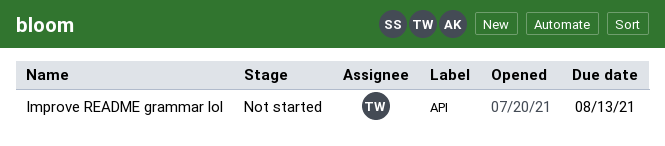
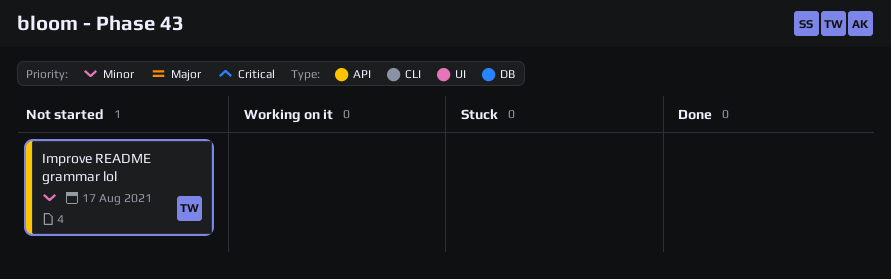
Improve README grammar lol, due: Aug 13 -> Aug 17

